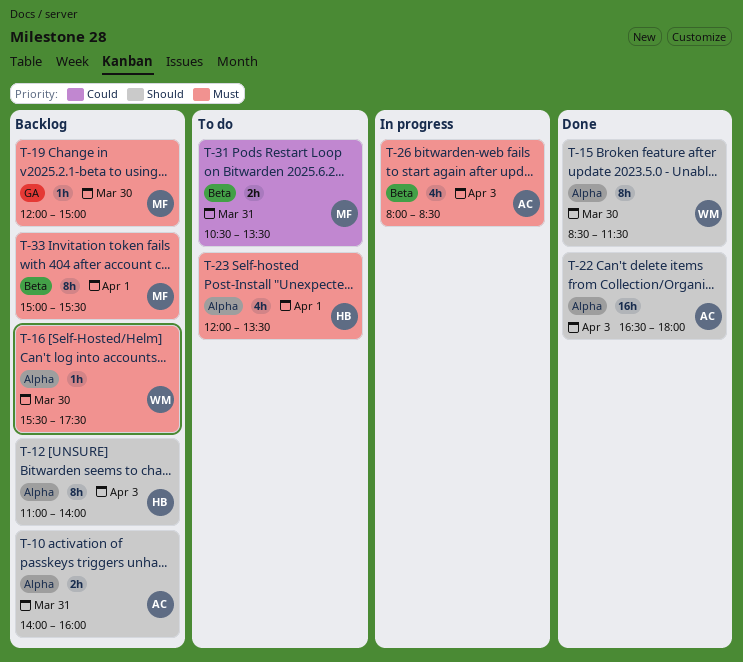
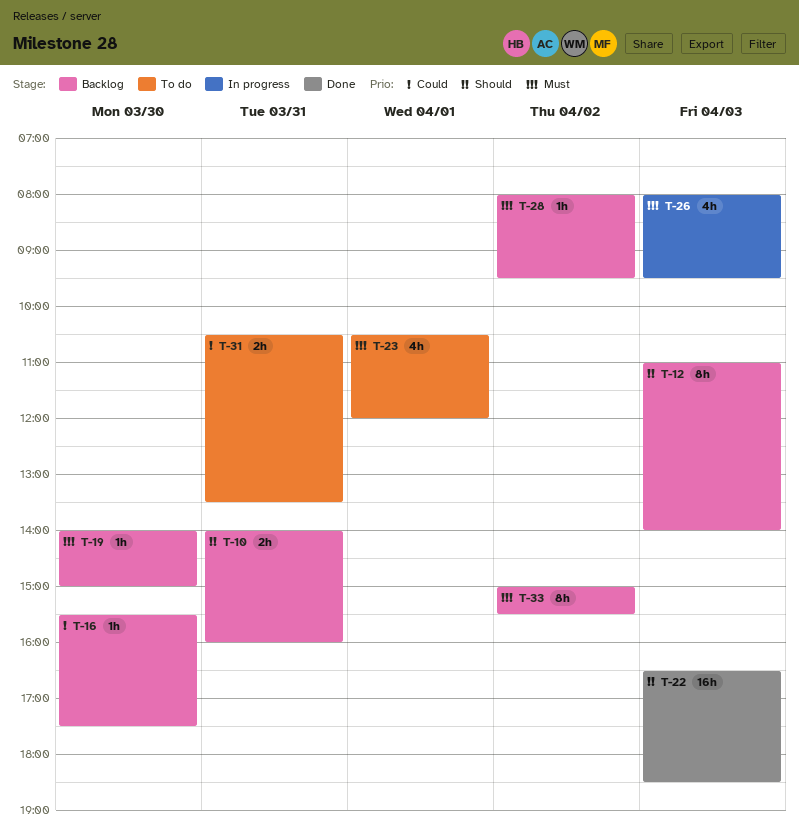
T-15: present -> none
T-16, priority: Must -> Could
T-19, begins: 12:00 -> 14:00
T-22, ends: 18:00 -> 18:30
T-23, begins: 12:00 -> 10:30
T-23, ends: 13:30 -> 12:00
T-26, ends: 08:30 -> 09:30
T-28: none -> present
T-33, day: Apr 1 -> Apr 2

